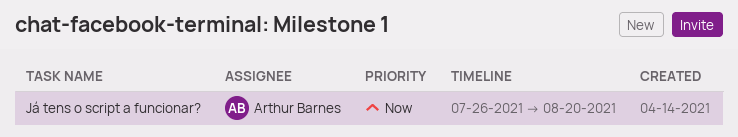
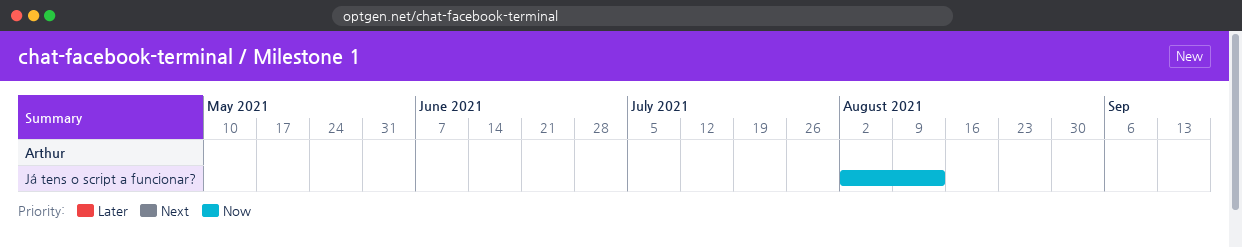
Já tens o script a funcionar?, start: Jul 26 -> Aug 2
Já tens o script a funcionar?, due: Aug 20 -> Aug 13

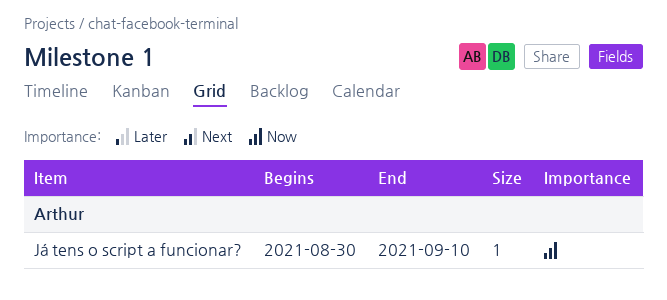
Já tens o script a funcionar?, start: Aug 2 -> Aug 30
Já tens o script a funcionar?, due: Aug 13 -> Sep 10

